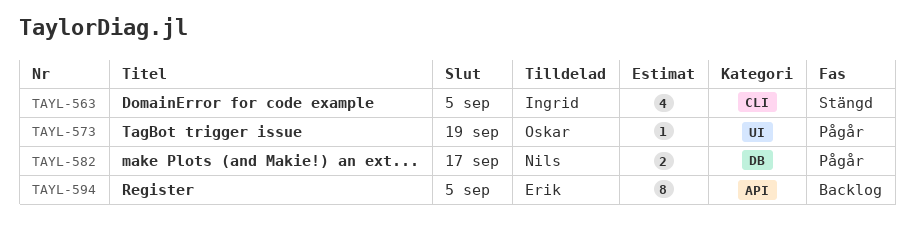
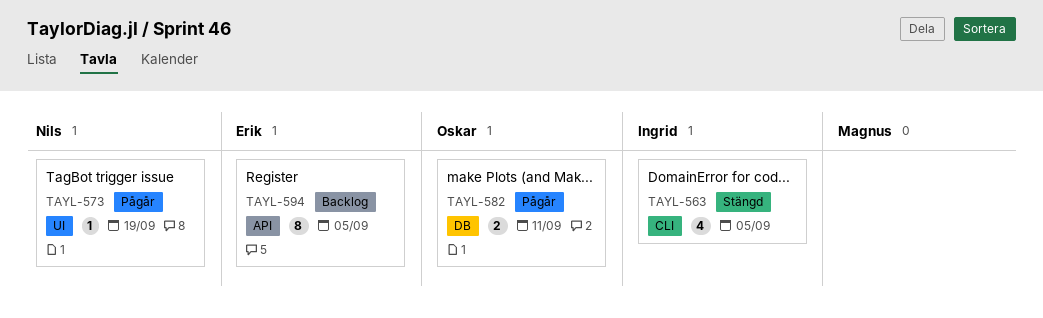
TAYL-573, owner: Oskar -> Nils
TAYL-582, owner: Nils -> Oskar
TAYL-582, due: Sep 17 -> Sep 11

